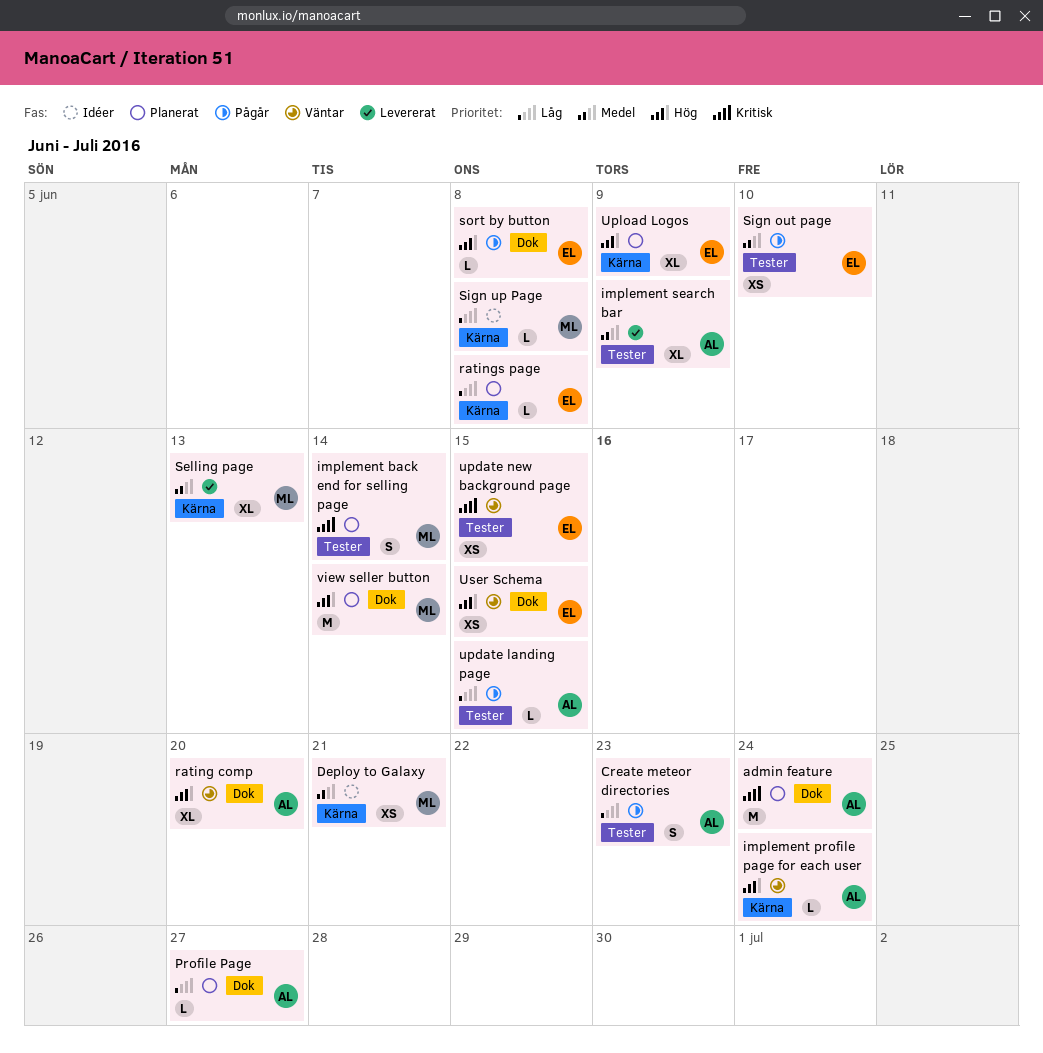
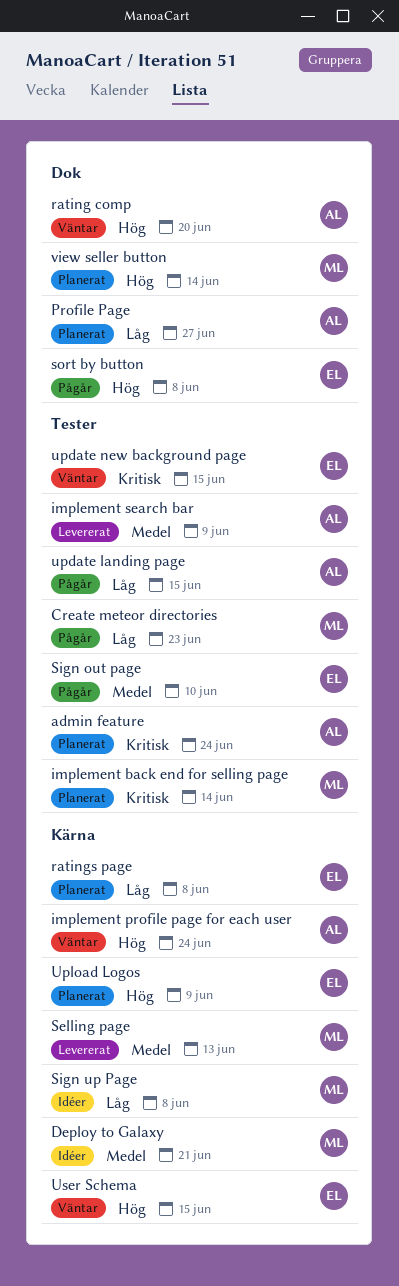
admin feature, label: Dok -> Tester
Create meteor directories, owner: AL -> ML
User Schema, label: Dok -> Kärna

